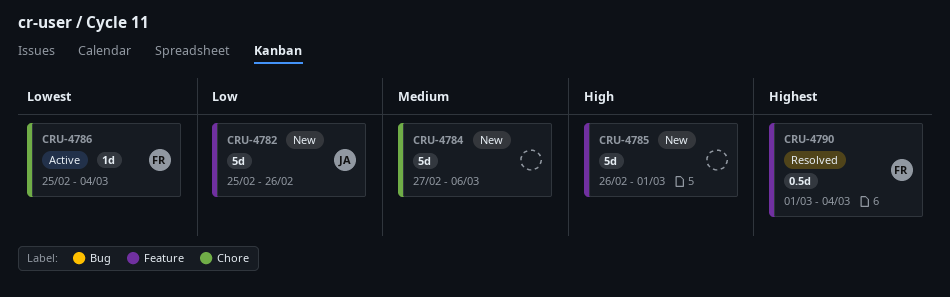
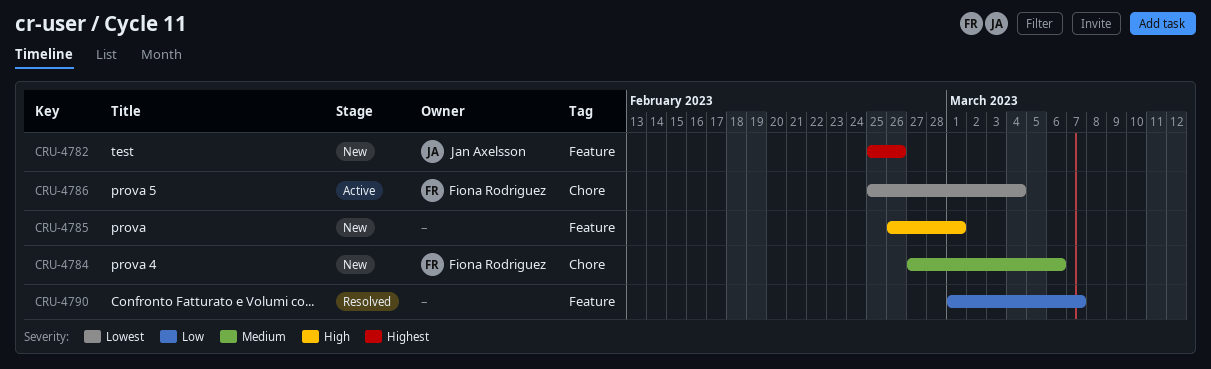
CRU-4782, priority: Low -> Highest
CRU-4784, owner: none -> Fiona Rodriguez
CRU-4790, owner: Fiona Rodriguez -> none
CRU-4790, priority: Highest -> Low
CRU-4790, due: Mar 4 -> Mar 7

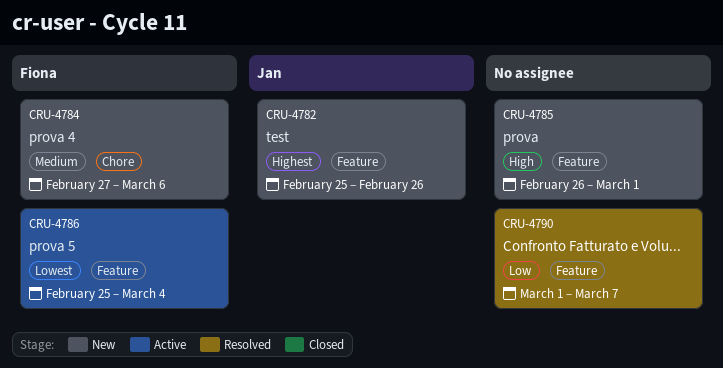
CRU-4786, label: Chore -> Feature

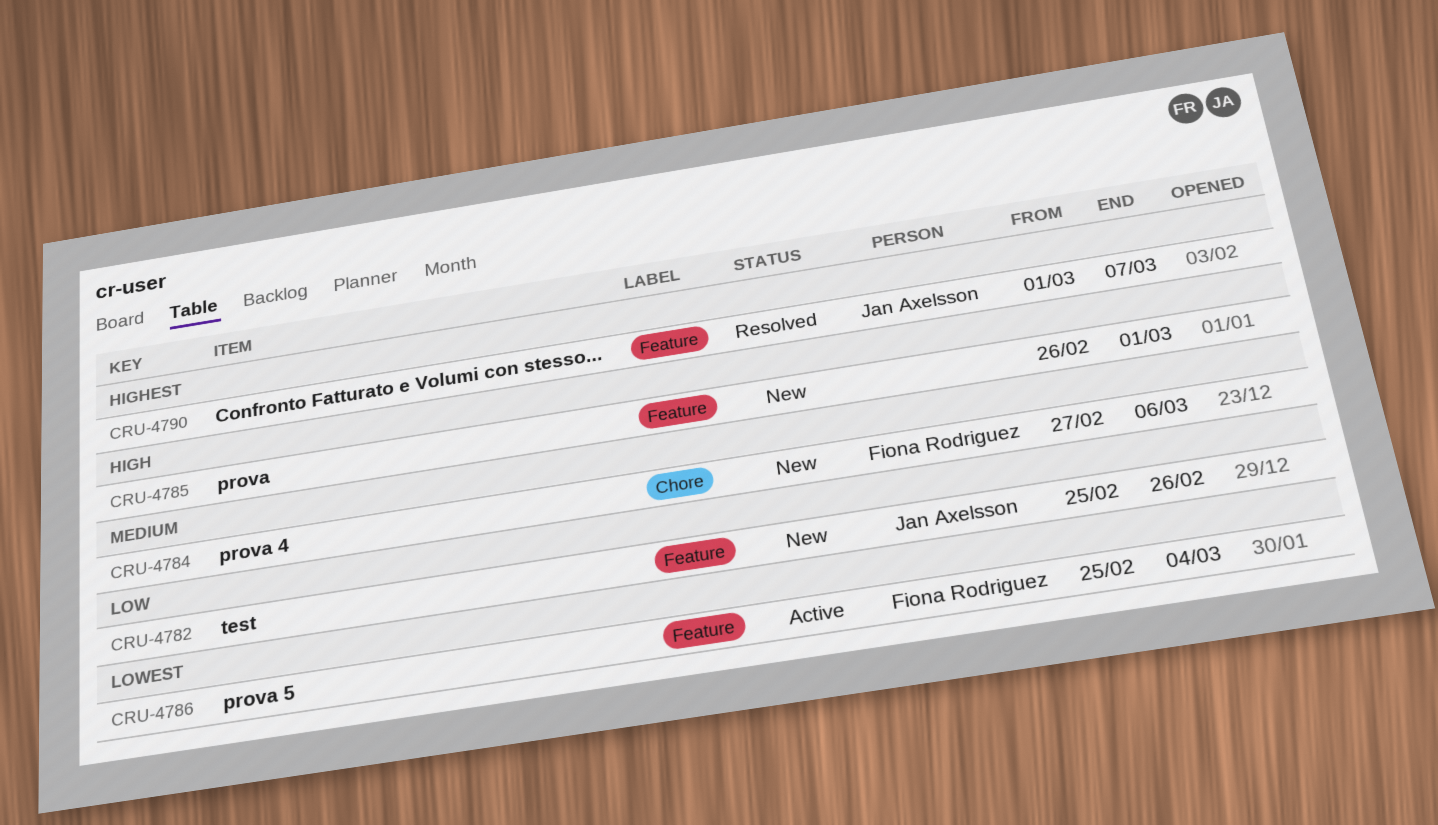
CRU-4782, priority: Highest -> Low
CRU-4790, owner: none -> Jan Axelsson
CRU-4790, priority: Low -> Highest

